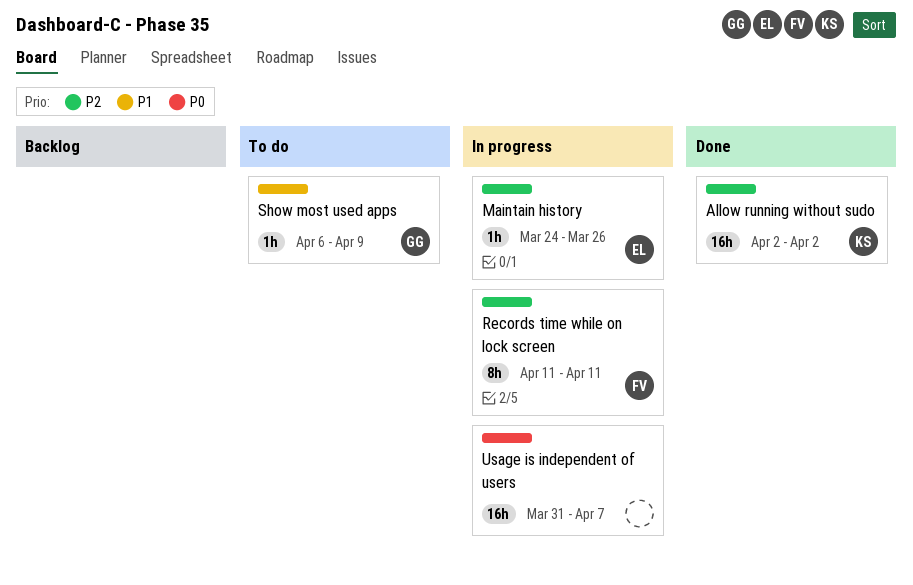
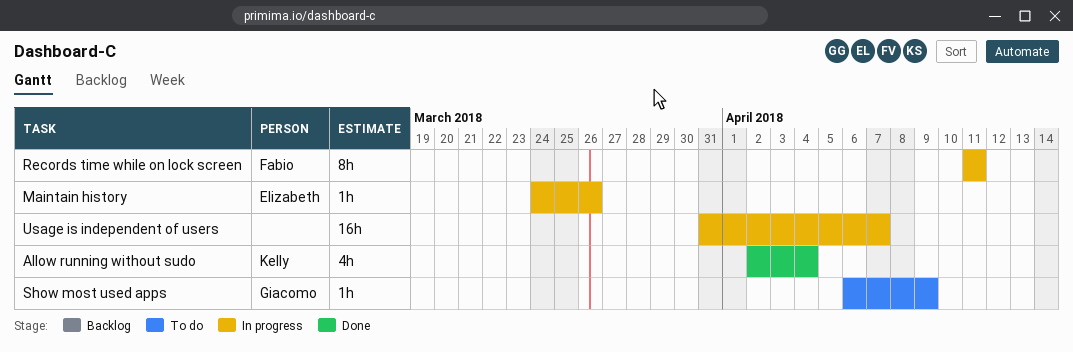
Allow running without sudo, estimate: 16h -> 4h
Allow running without sudo, due: Apr 2 -> Apr 4

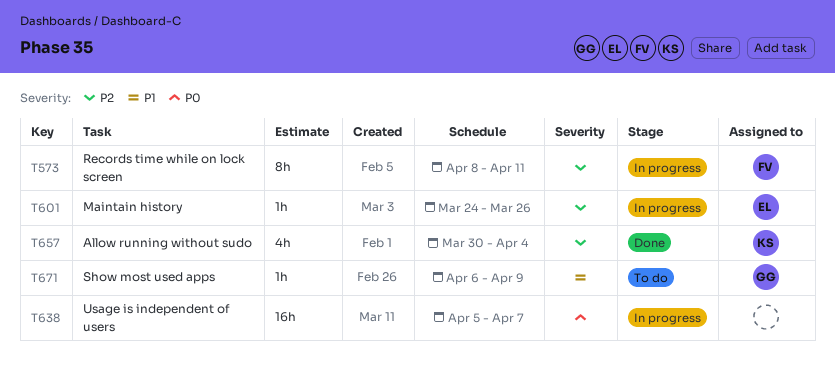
Allow running without sudo, start: Apr 2 -> Mar 30
Records time while on lock screen, start: Apr 11 -> Apr 8
Usage is independent of users, start: Mar 31 -> Apr 5

